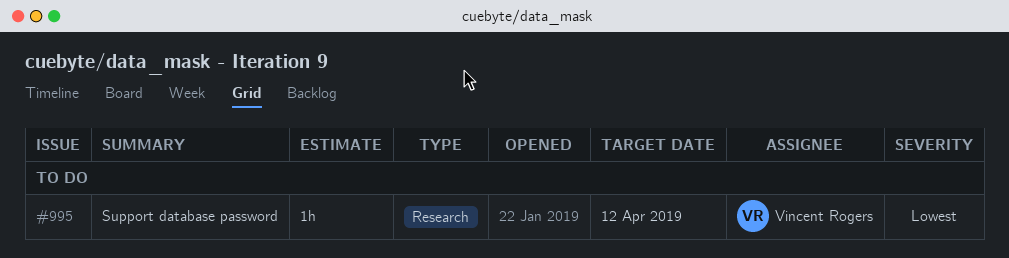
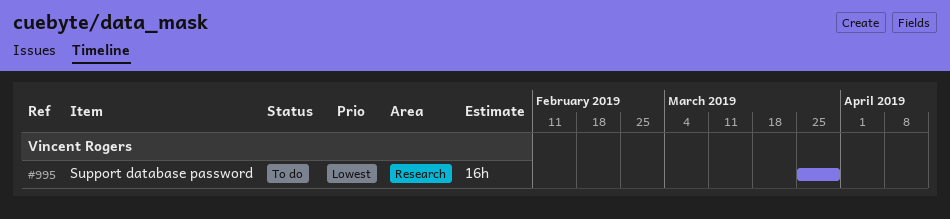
#995, estimate: 1h -> 16h
#995, due: Apr 12 -> Mar 29

